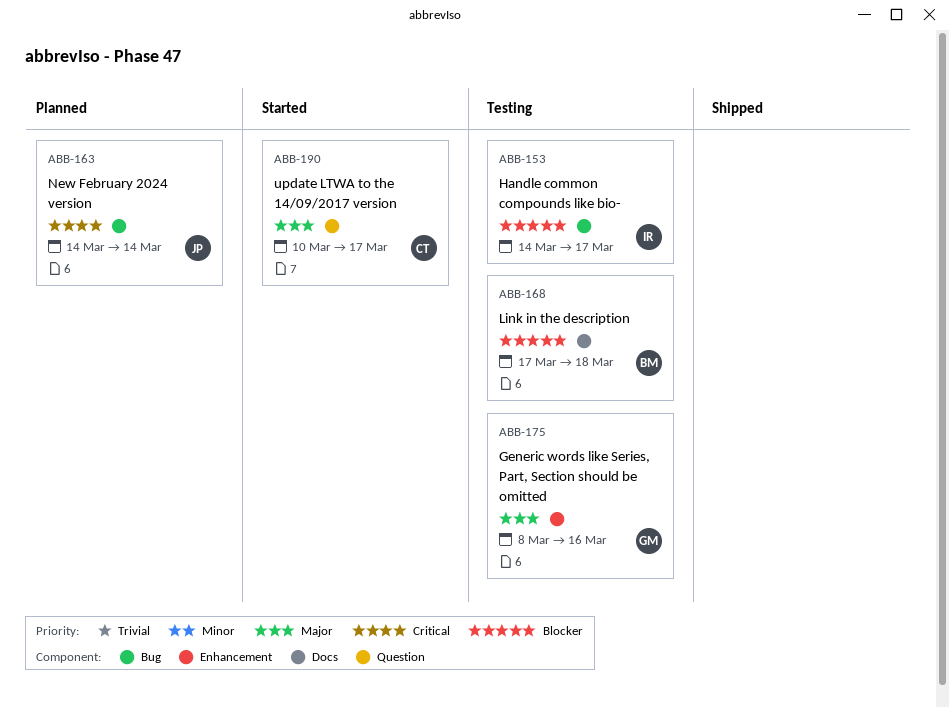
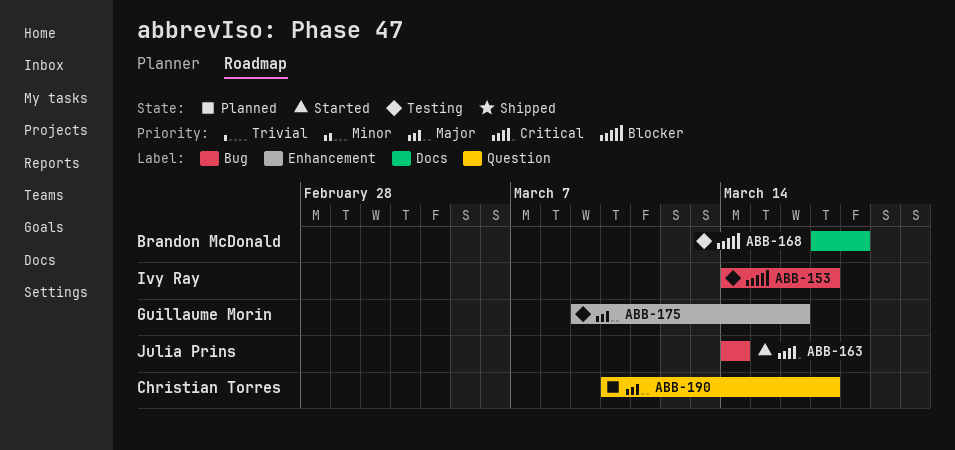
ABB-163, status: Planned -> Started
ABB-175, start: Mar 8 -> Mar 9
ABB-190, status: Started -> Planned

